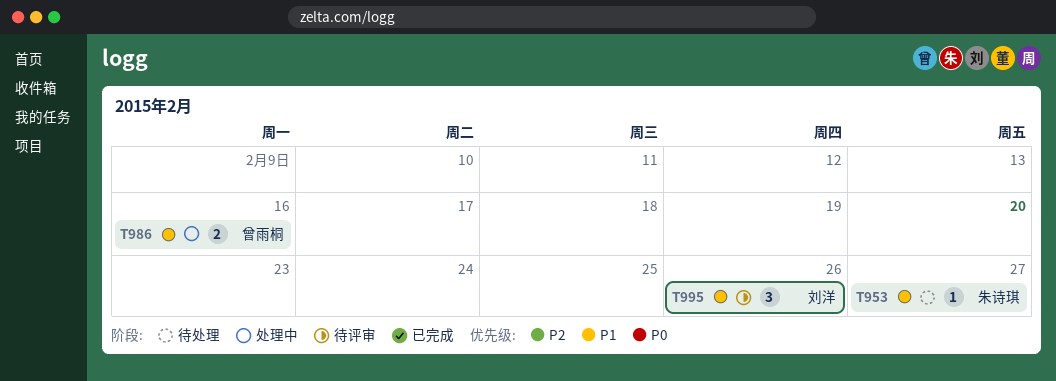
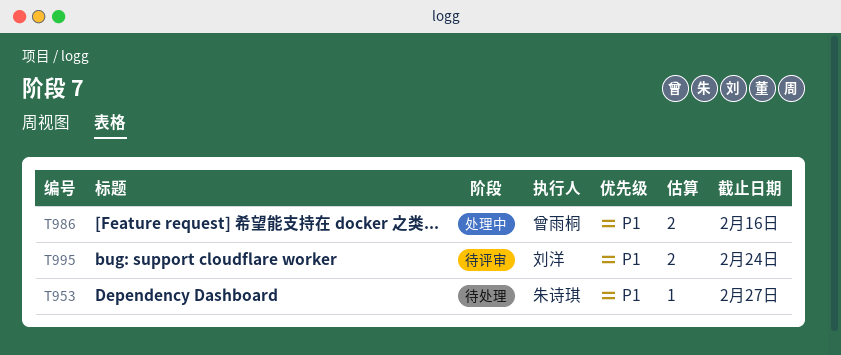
T995, estimate: 3 -> 2
T995, due: Feb 26 -> Feb 24

